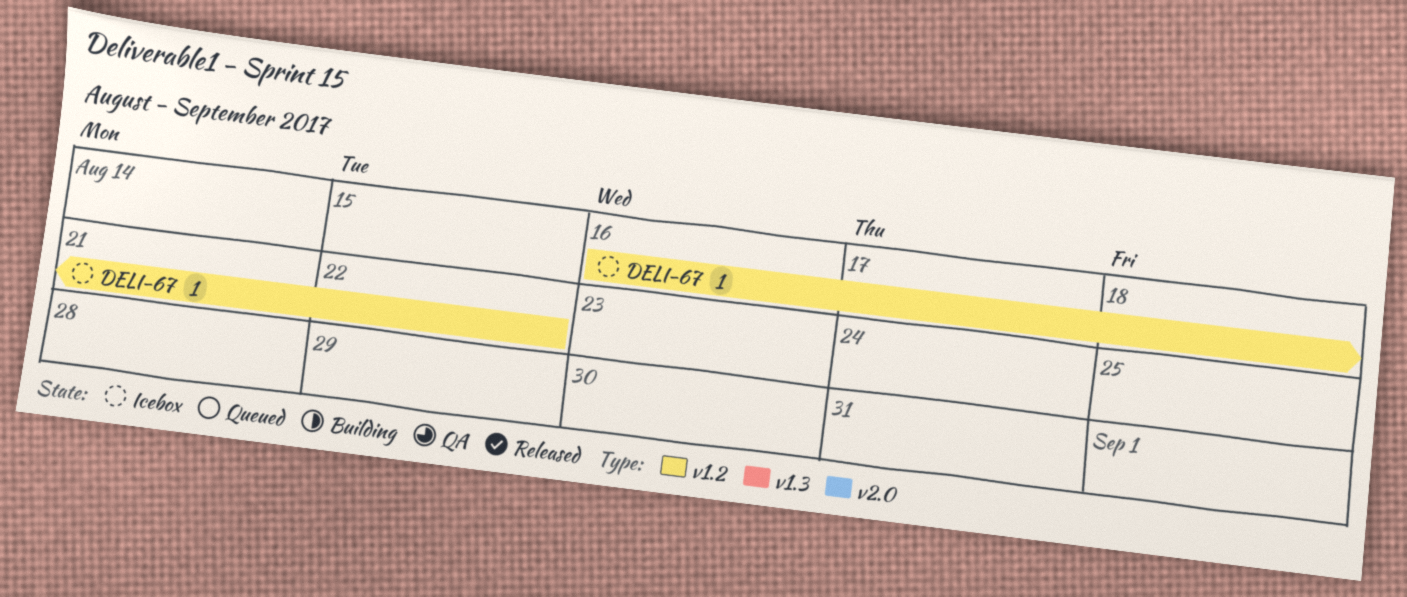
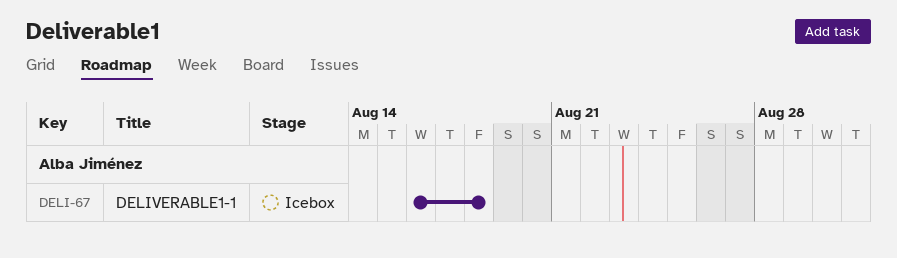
DELI-67, due: Aug 22 -> Aug 18

